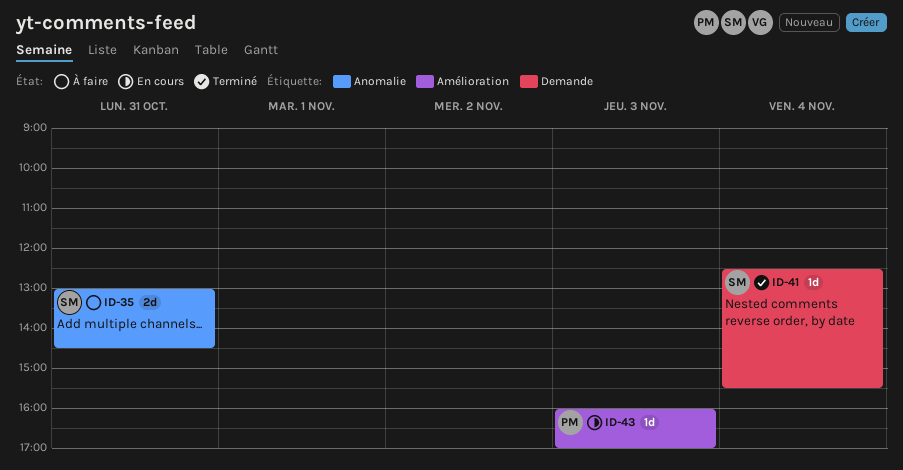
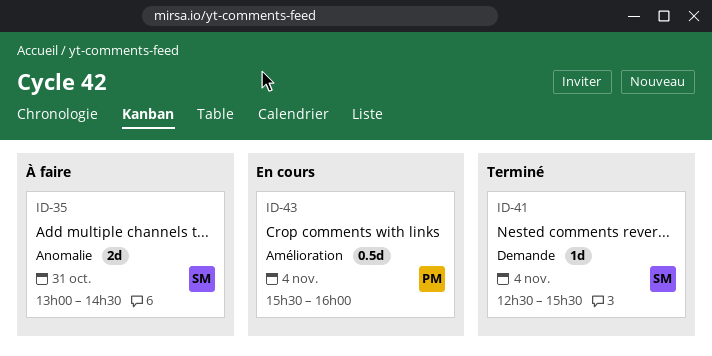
ID-43, estimate: 1d -> 0.5d
ID-43, day: Nov 3 -> Nov 4
ID-43, begins: 16:00 -> 15:30
ID-43, ends: 17:00 -> 16:00

